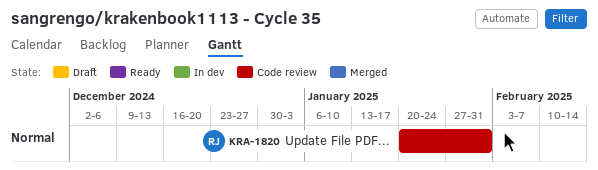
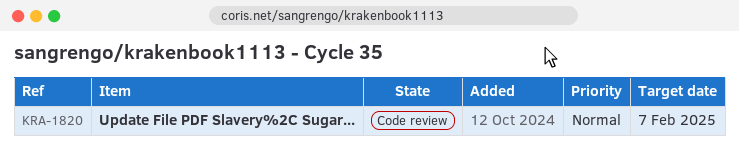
KRA-1820, due: Jan 31 -> Feb 7

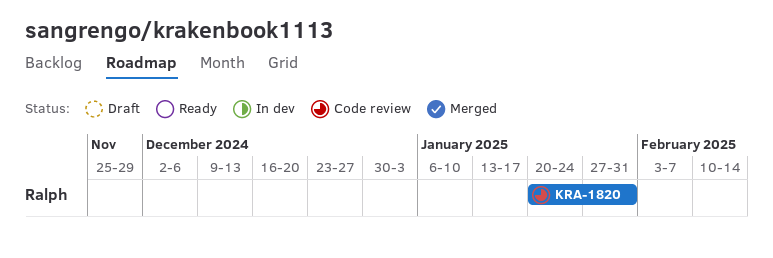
KRA-1820, due: Feb 7 -> Jan 31

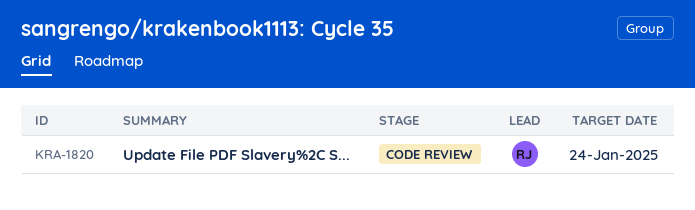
KRA-1820, due: Jan 31 -> Jan 24

